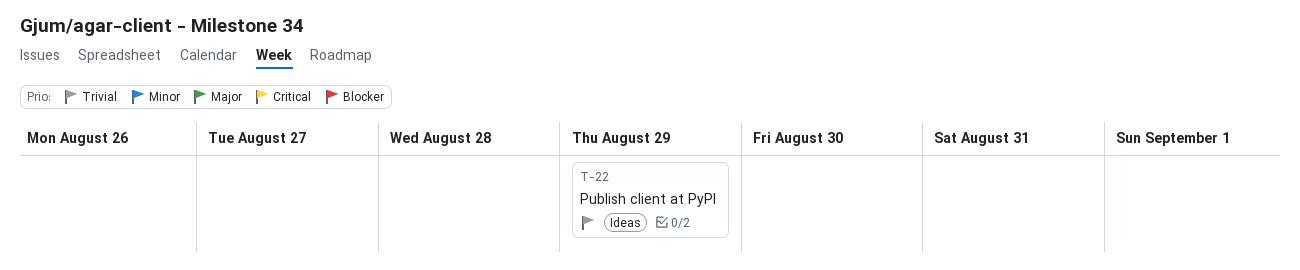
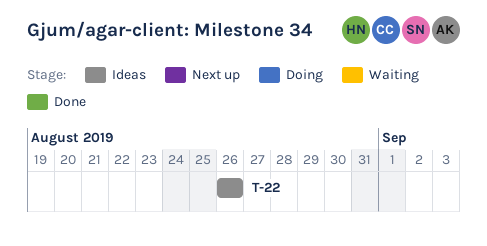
T-22, due: Aug 29 -> Aug 26

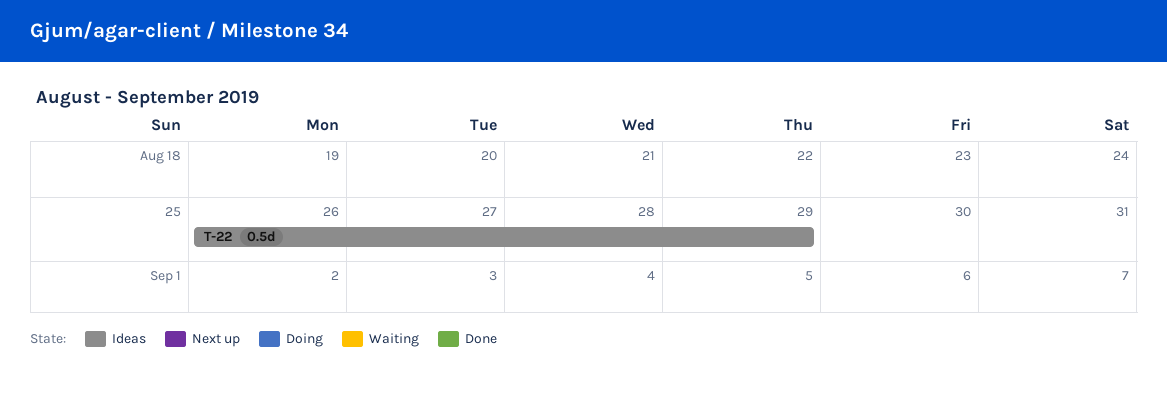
T-22, due: Aug 26 -> Aug 29

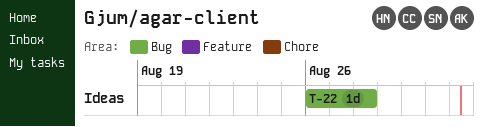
T-22, estimate: 0.5d -> 1d
T-22, due: Aug 29 -> Aug 28

